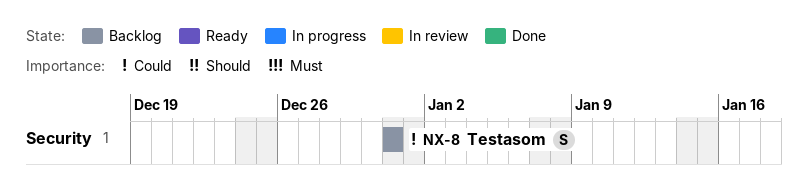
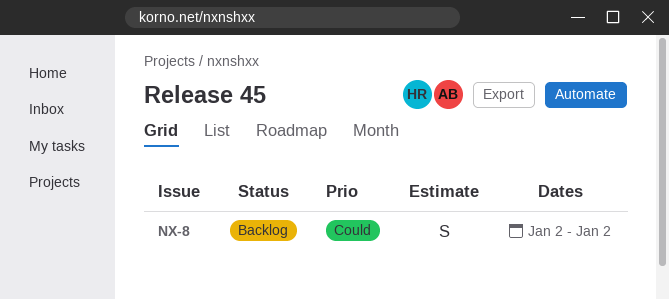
NX-8, start: Dec 31 -> Jan 2
NX-8, due: Dec 31 -> Jan 2

